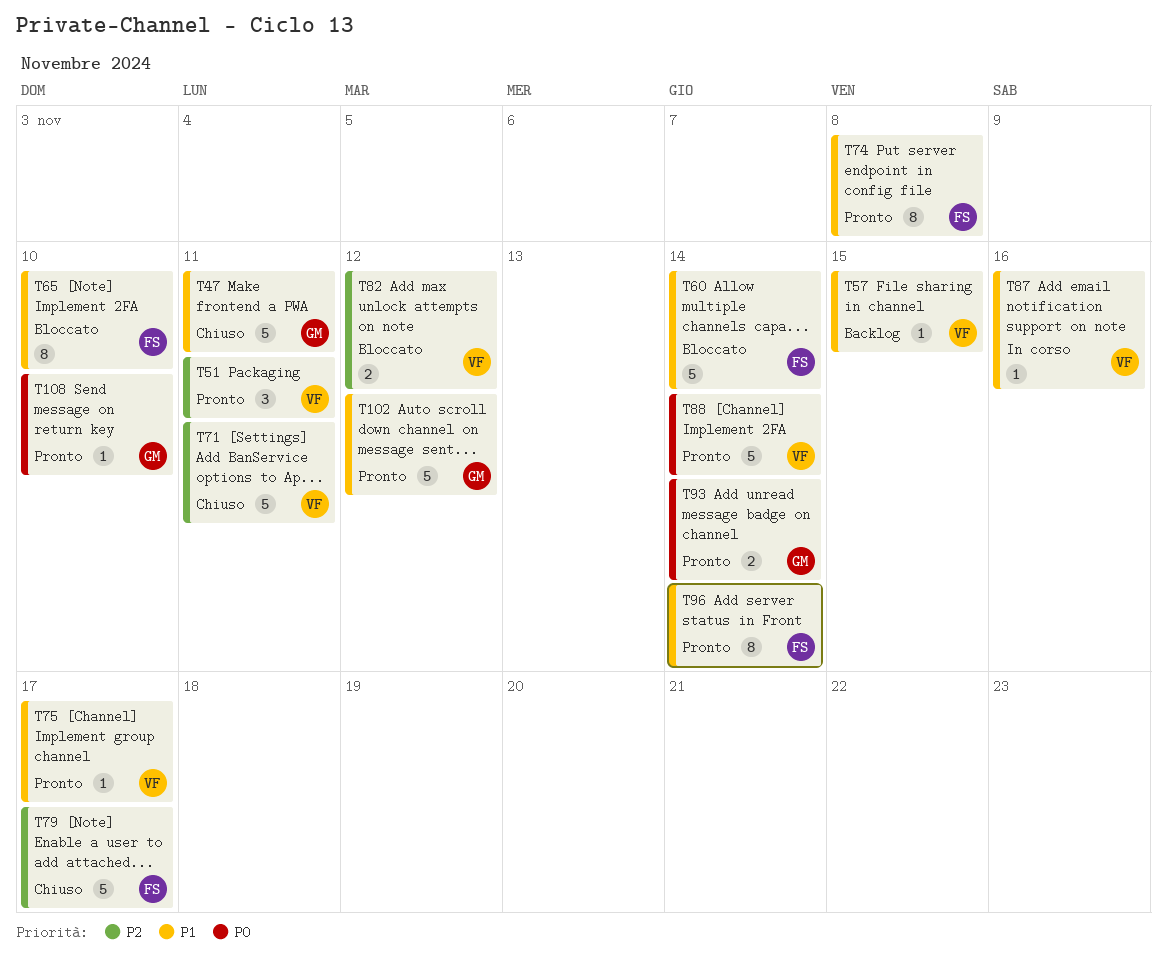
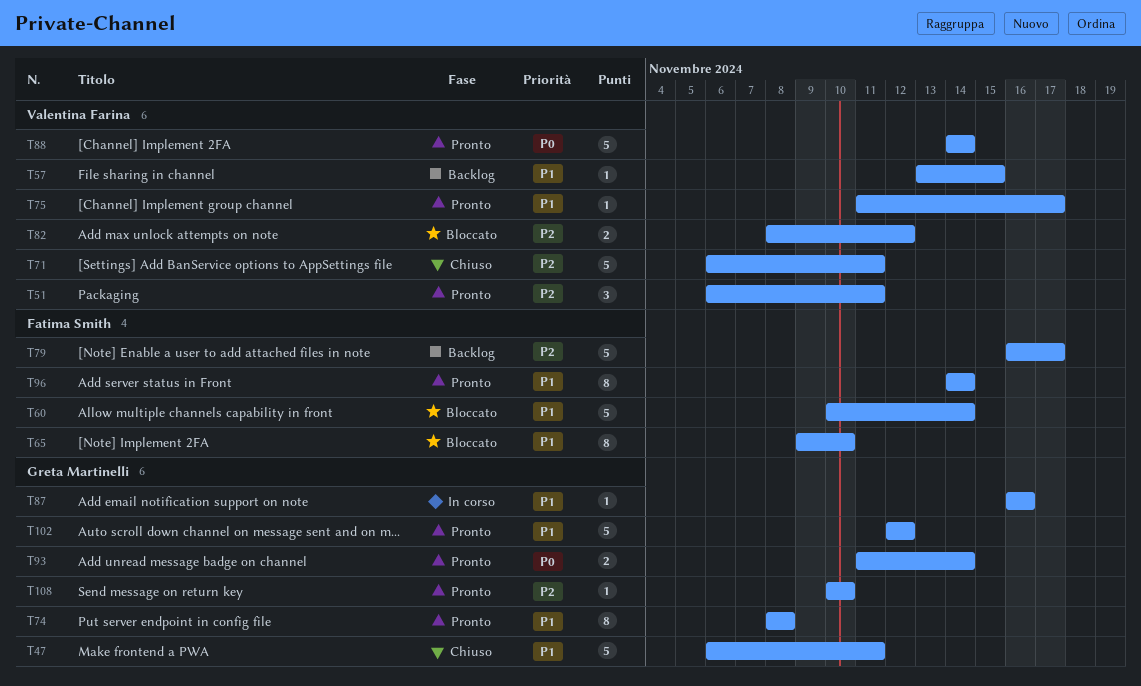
T74, owner: Fatima Smith -> Greta Martinelli
T79, status: Chiuso -> Backlog
T87, owner: Valentina Farina -> Greta Martinelli
T108, priority: P0 -> P2

